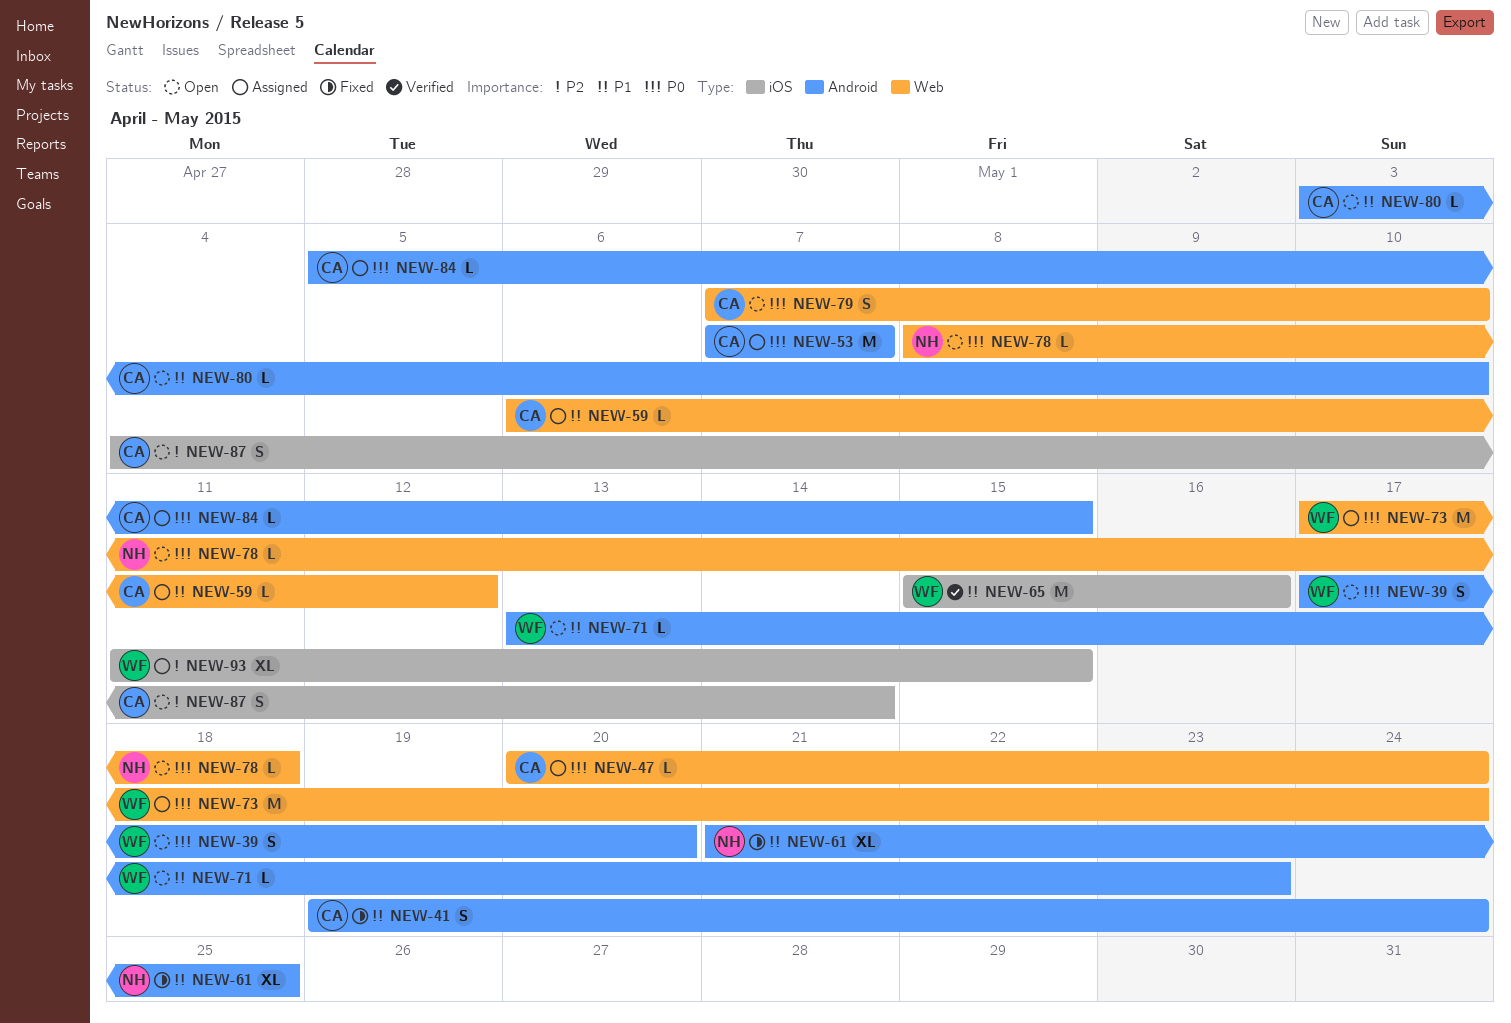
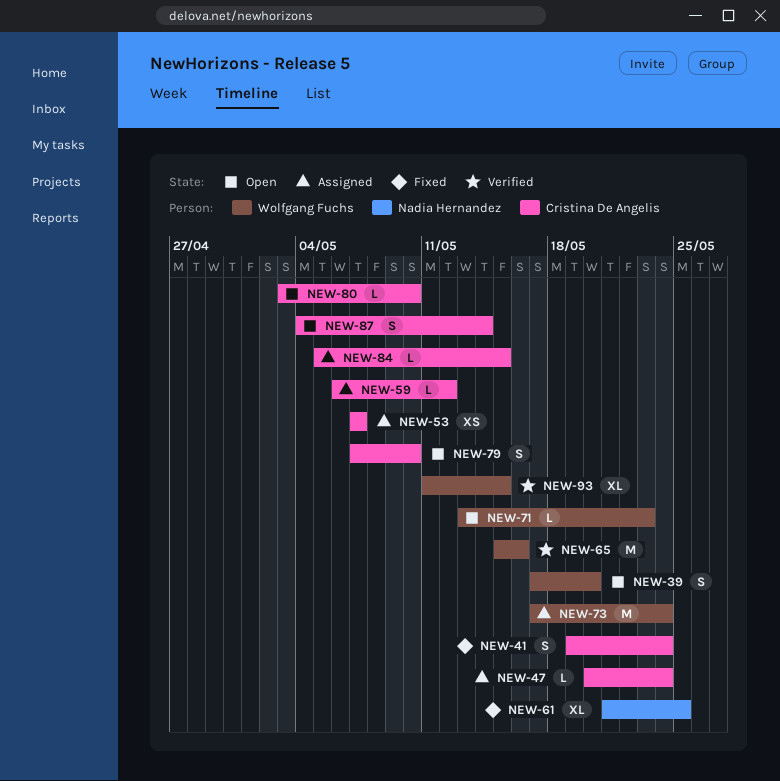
NEW-53, estimate: M -> XS
NEW-78: present -> none
NEW-93, status: Assigned -> Verified

